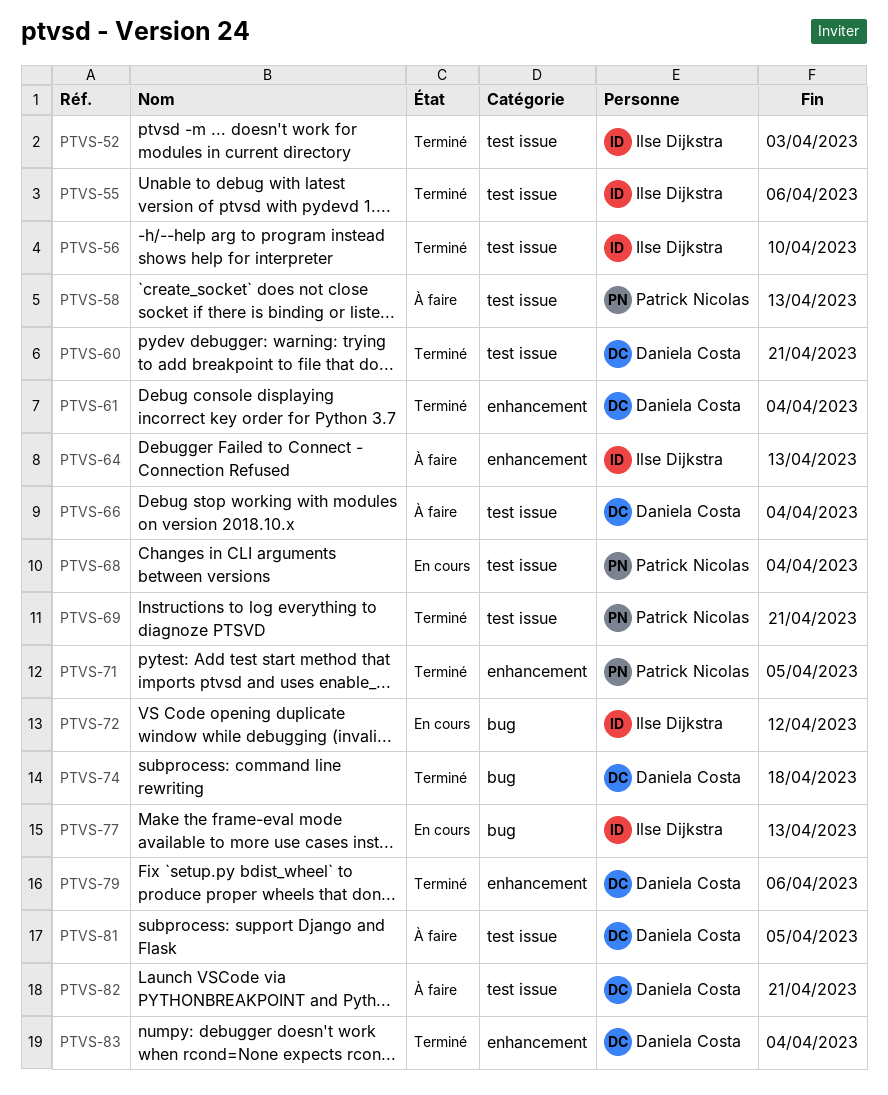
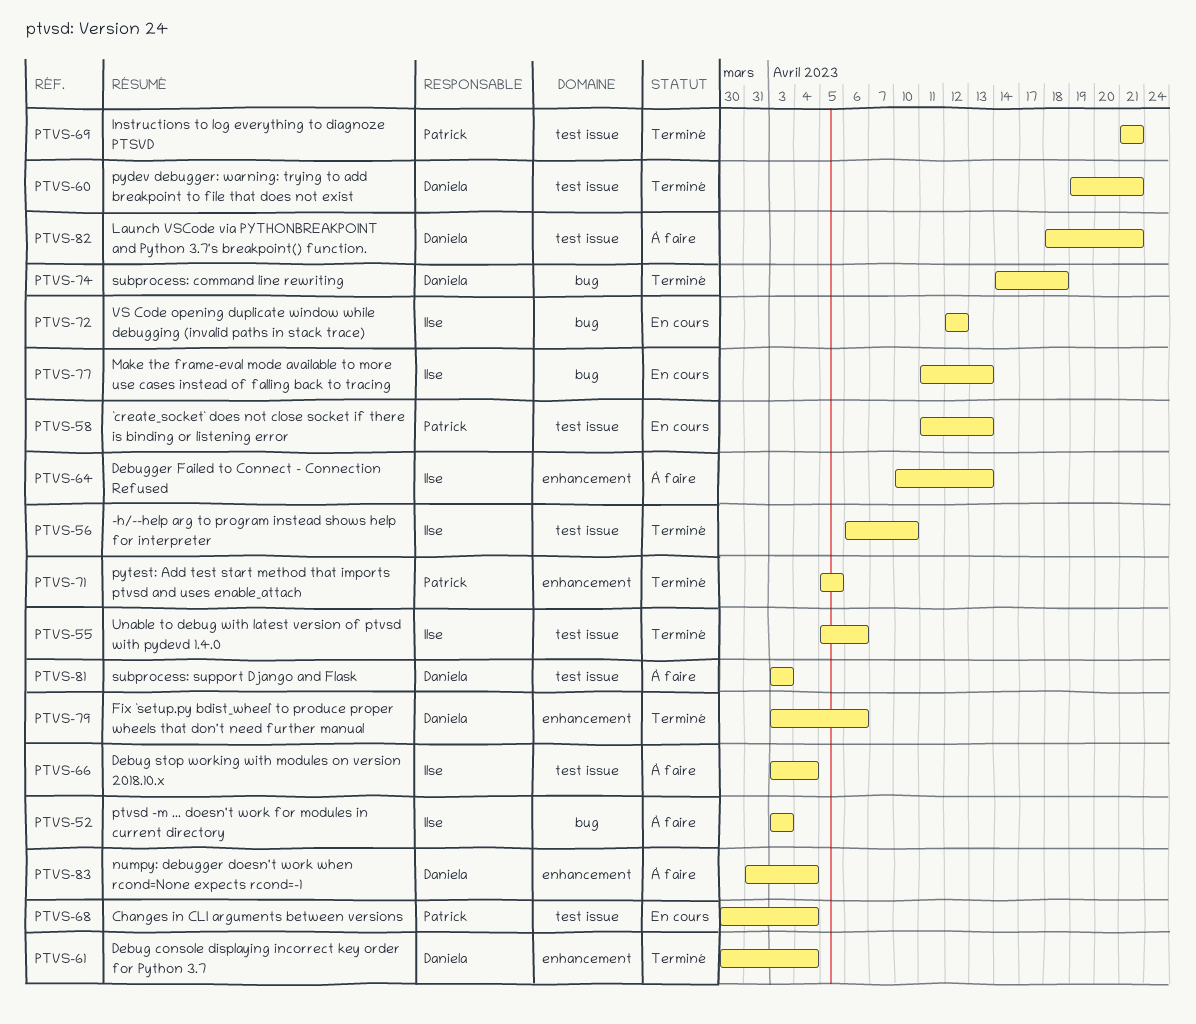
PTVS-52, status: Terminé -> À faire
PTVS-52, label: test issue -> bug
PTVS-58, status: À faire -> En cours
PTVS-66, owner: Daniela Costa -> Ilse Dijkstra
PTVS-81, due: Apr 5 -> Apr 3
PTVS-83, status: Terminé -> À faire

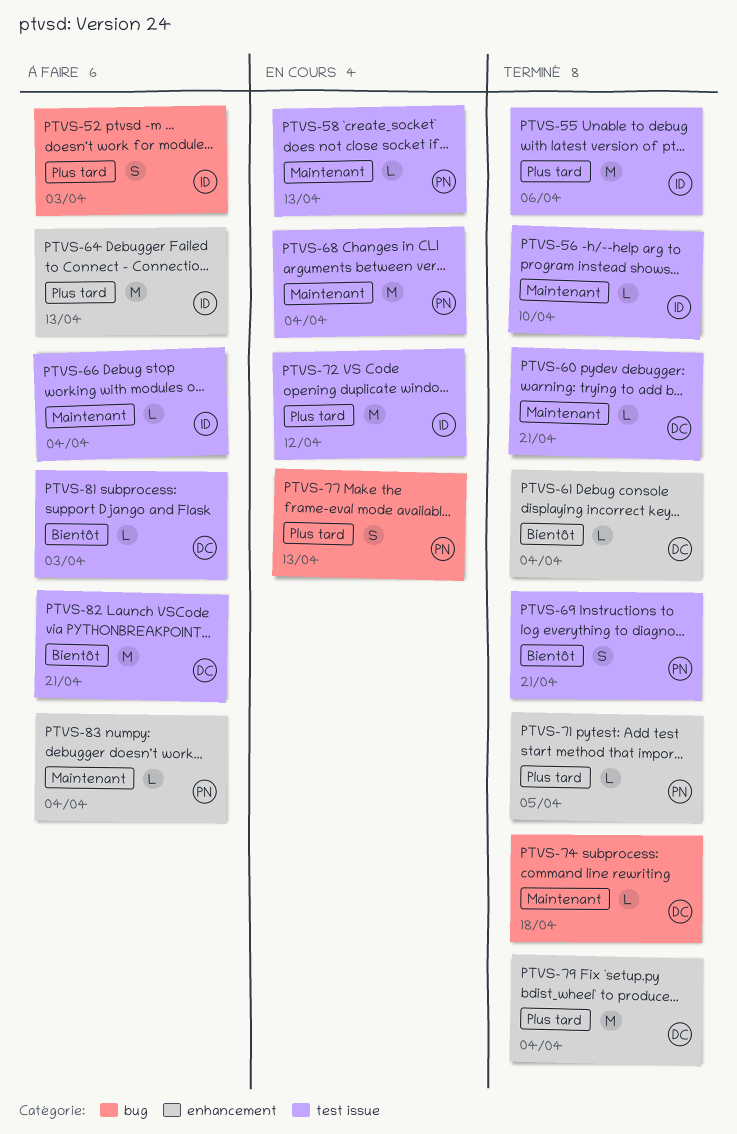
PTVS-72, label: bug -> test issue
PTVS-77, owner: Ilse -> Patrick
PTVS-79, due: Apr 6 -> Apr 4
PTVS-83, owner: Daniela -> Patrick

